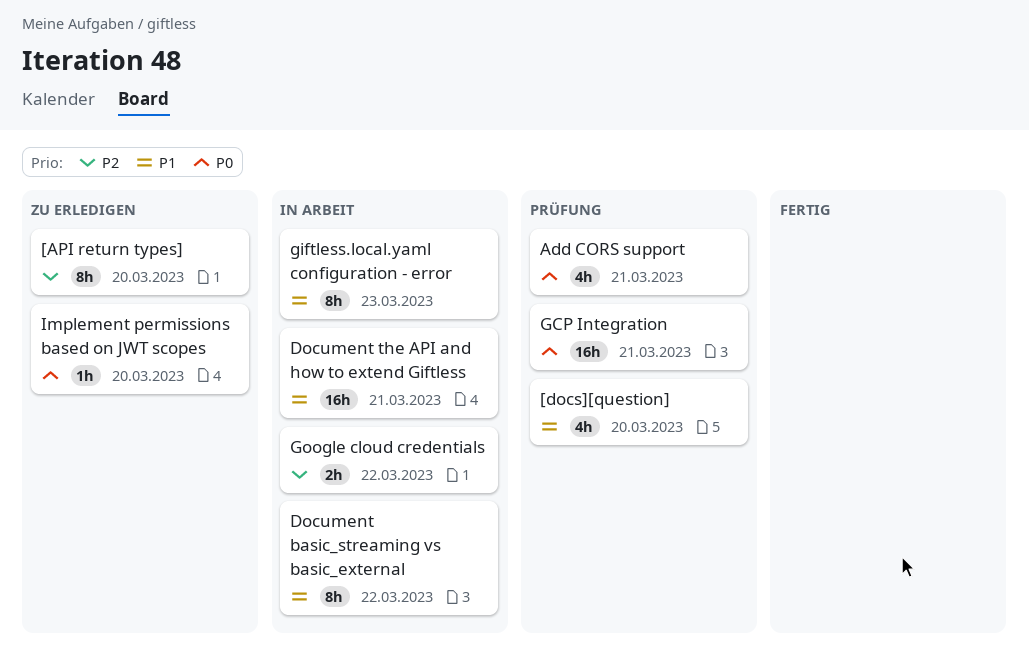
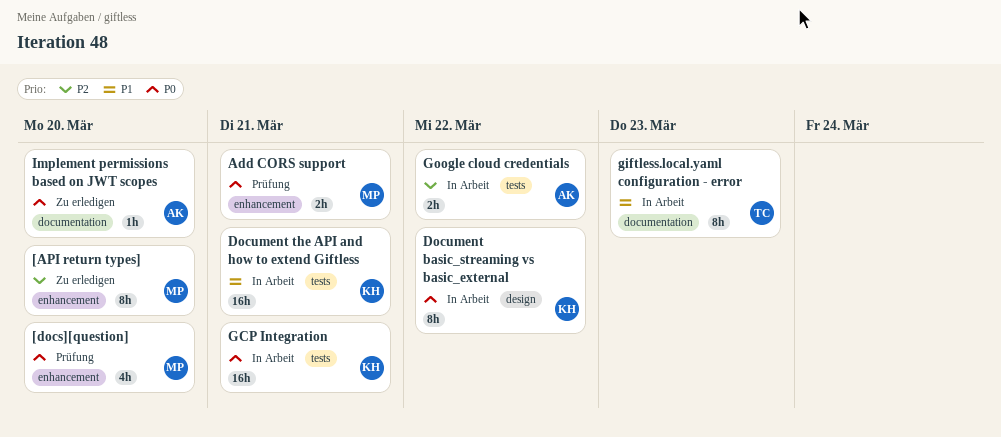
[docs][question], priority: P1 -> P0
Add CORS support, estimate: 4h -> 2h
Document basic_streaming vs basic_external, priority: P1 -> P0
GCP Integration, status: Prüfung -> In Arbeit

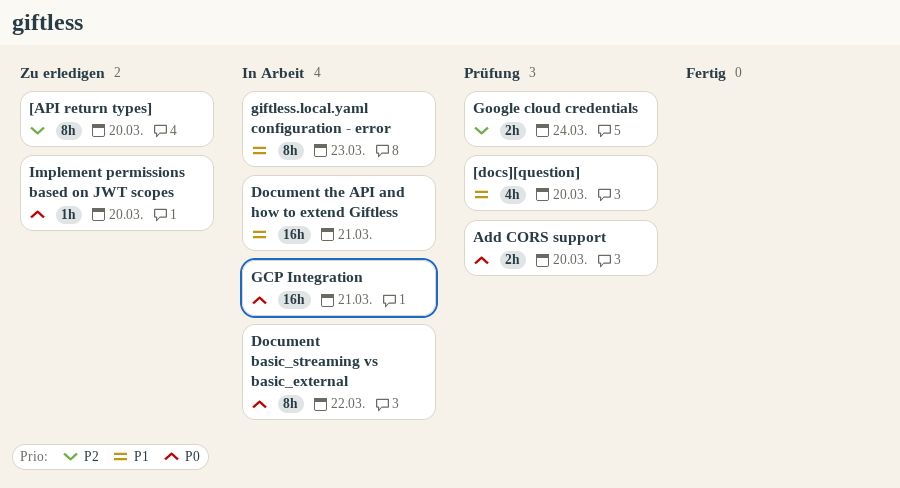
[docs][question], priority: P0 -> P1
Add CORS support, due: Mar 21 -> Mar 20
Google cloud credentials, status: In Arbeit -> Prüfung
Google cloud credentials, due: Mar 22 -> Mar 24

